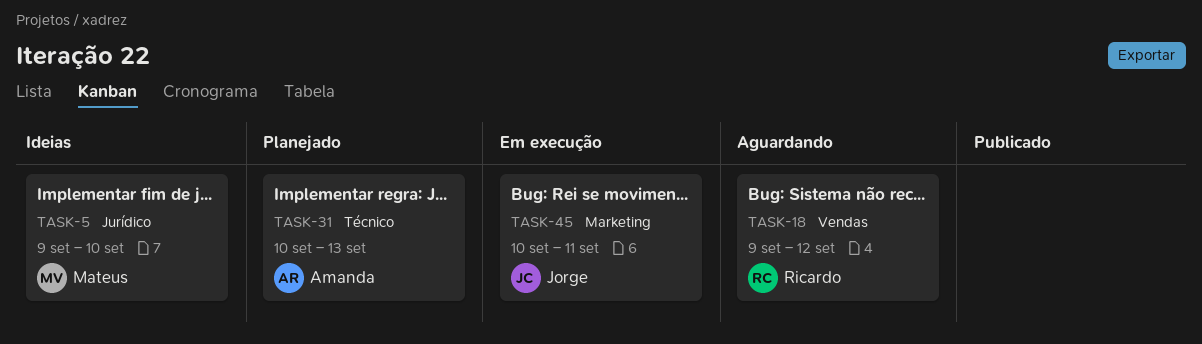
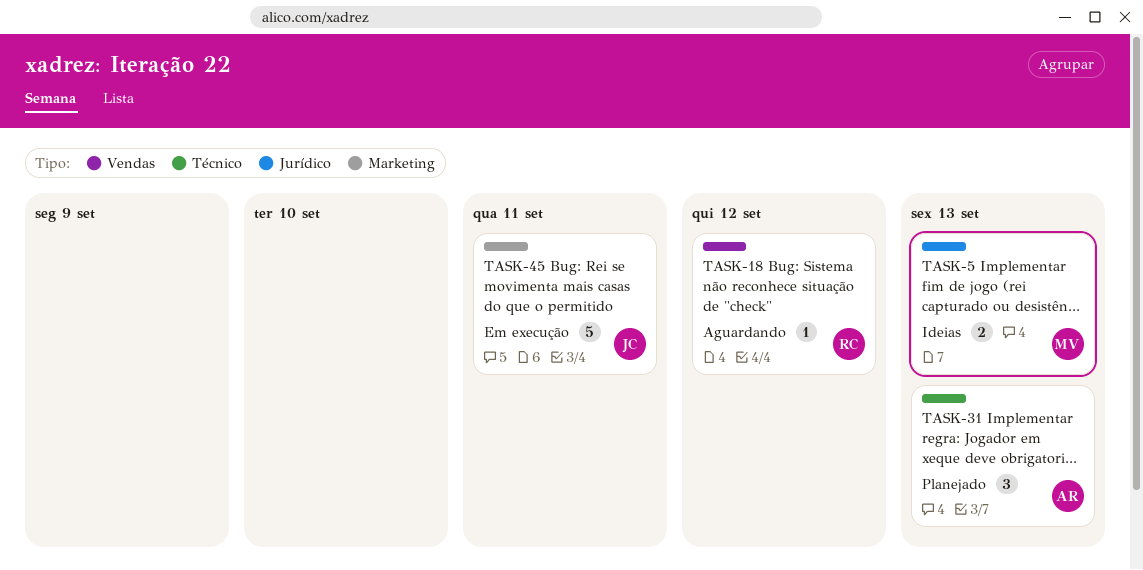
TASK-5, due: Sep 10 -> Sep 13

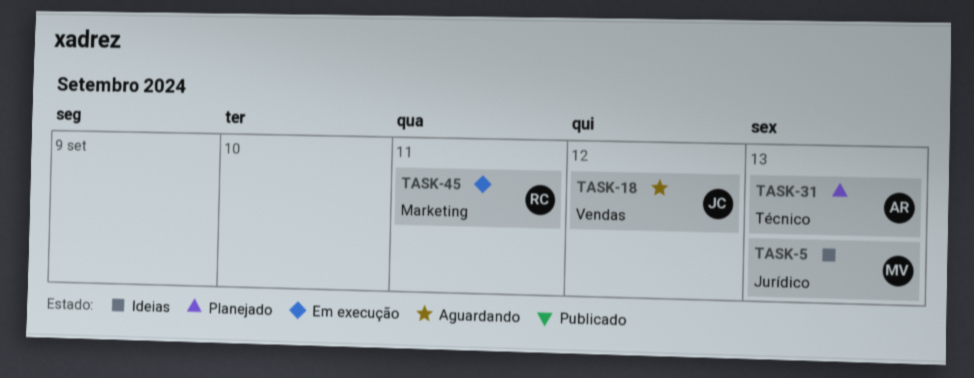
TASK-18, owner: RC -> JC
TASK-45, owner: JC -> RC

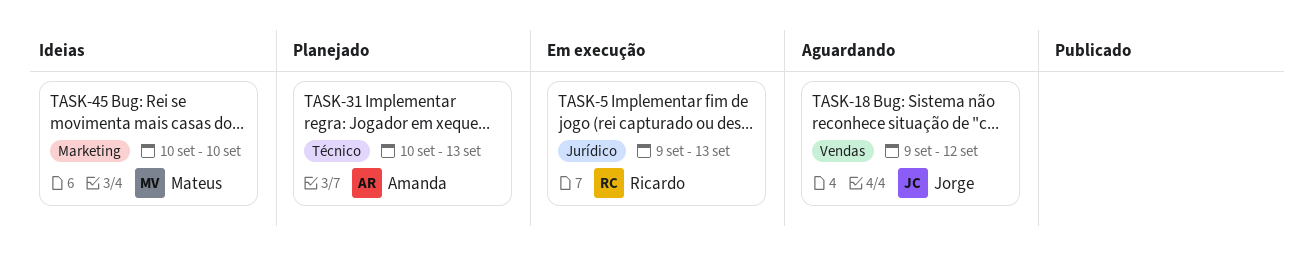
TASK-5, status: Ideias -> Em execução
TASK-5, owner: Mateus -> Ricardo
TASK-45, status: Em execução -> Ideias
TASK-45, owner: Ricardo -> Mateus
TASK-45, due: Sep 11 -> Sep 10

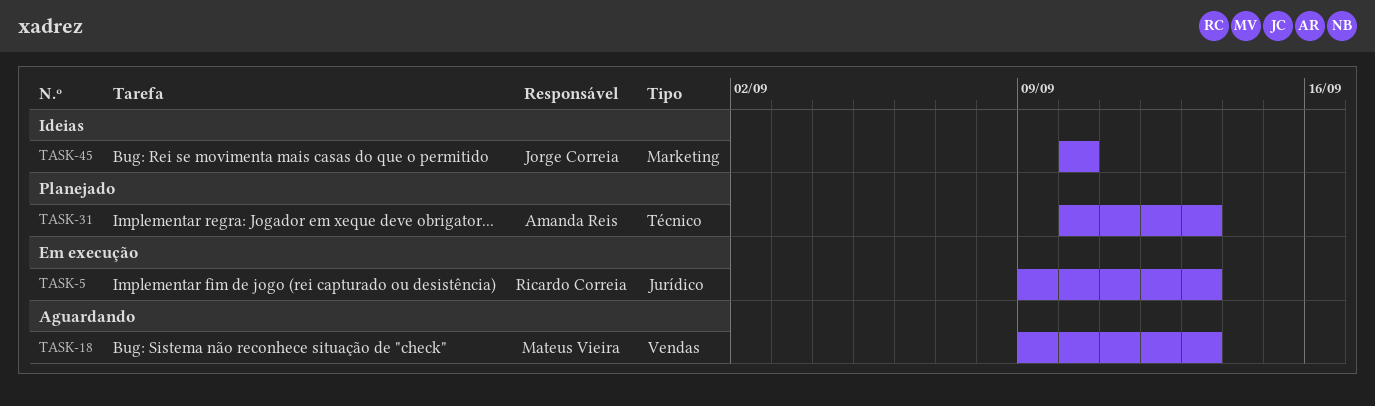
TASK-18, owner: Jorge Correia -> Mateus Vieira
TASK-18, due: Sep 12 -> Sep 13
TASK-45, owner: Mateus Vieira -> Jorge Correia

